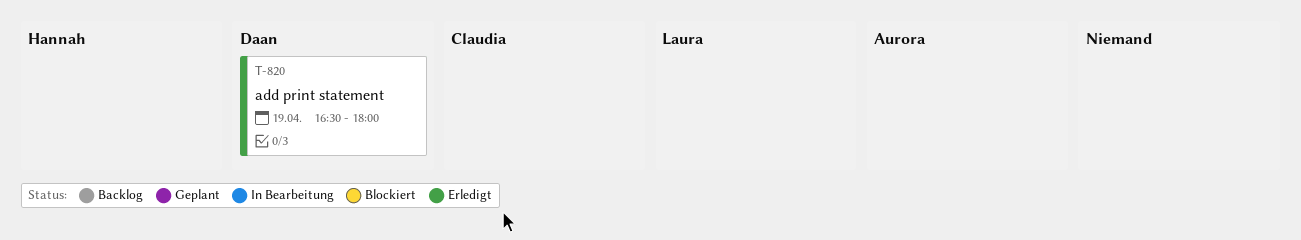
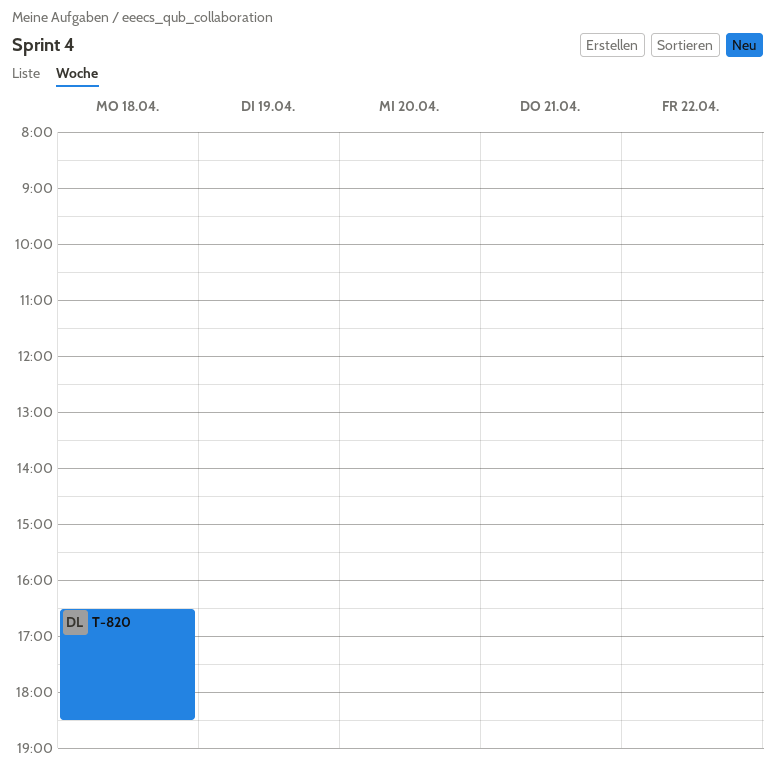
T-820, day: Apr 19 -> Apr 18
T-820, ends: 18:00 -> 18:30

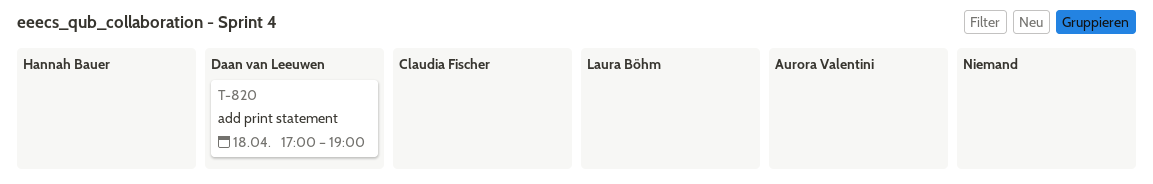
T-820, begins: 16:30 -> 17:00
T-820, ends: 18:30 -> 19:00

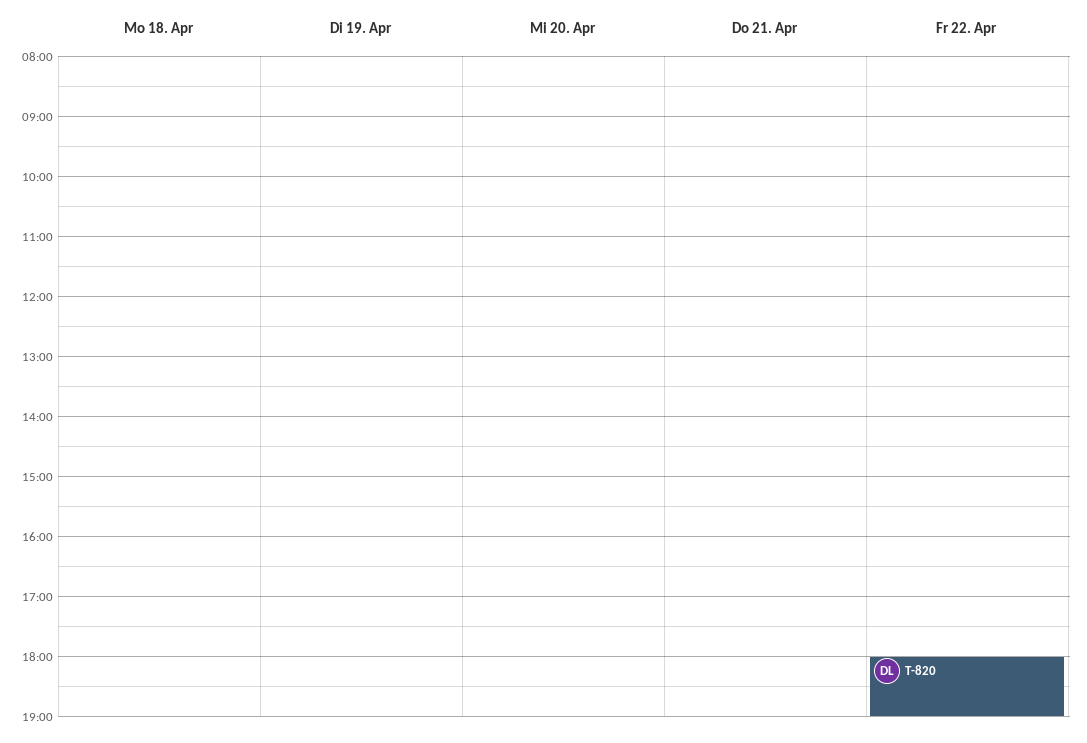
T-820, day: Apr 18 -> Apr 22
T-820, begins: 17:00 -> 18:00

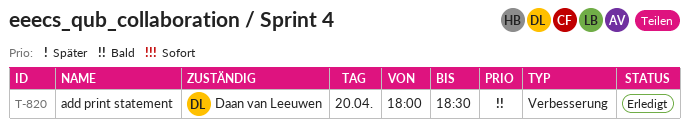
T-820, day: Apr 22 -> Apr 20
T-820, ends: 19:00 -> 18:30

